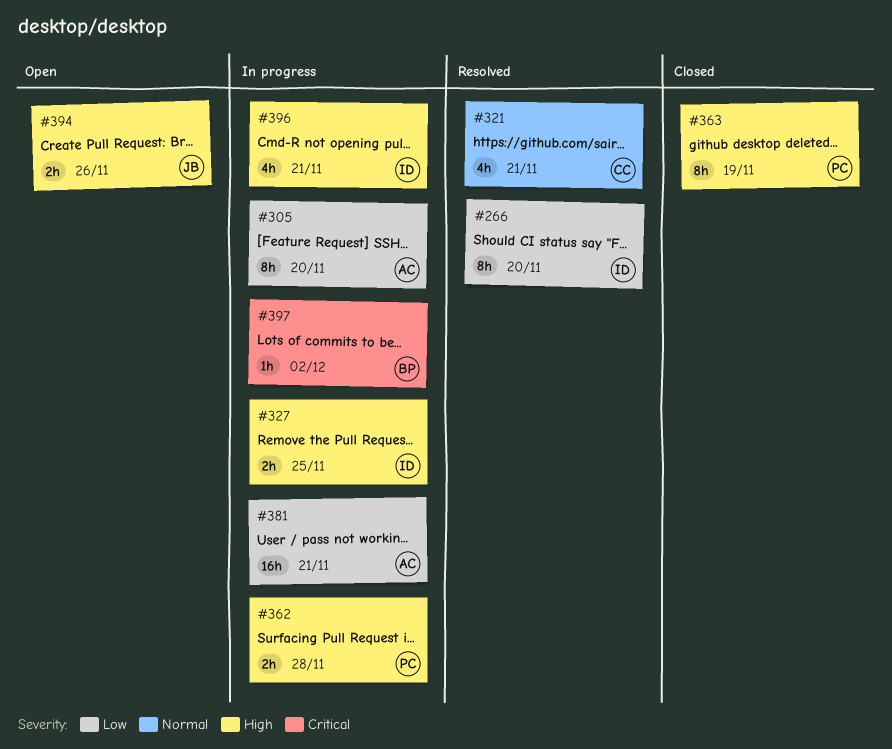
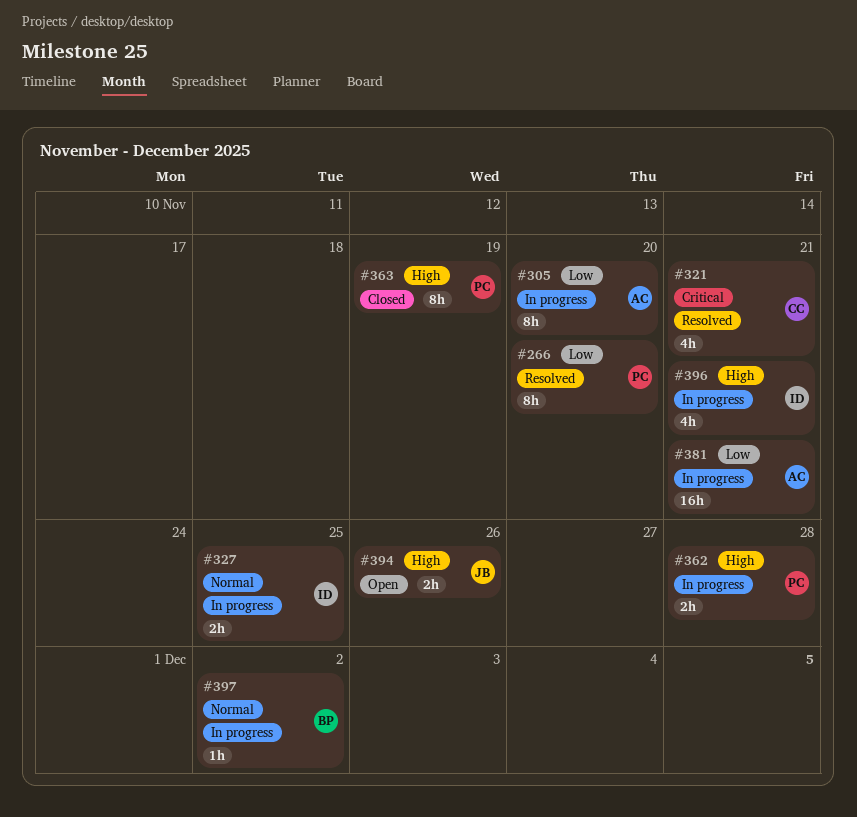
#266, owner: ID -> PC
#321, priority: Normal -> Critical
#327, priority: High -> Normal
#397, priority: Critical -> Normal

